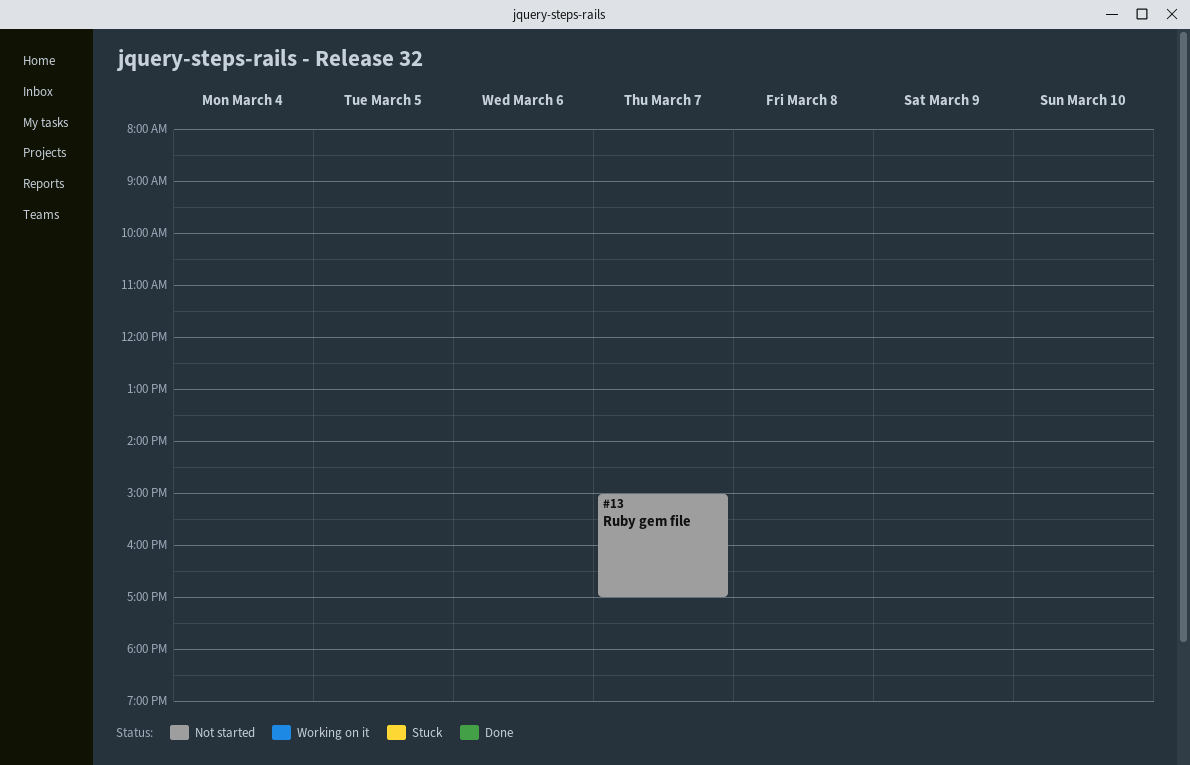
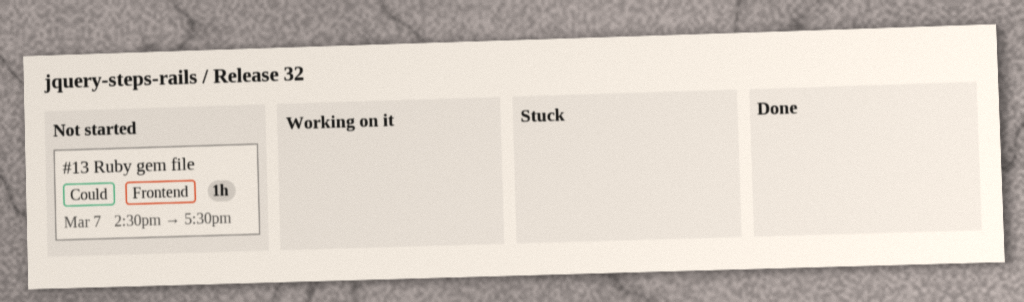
#13, begins: 15:00 -> 14:30
#13, ends: 17:00 -> 17:30

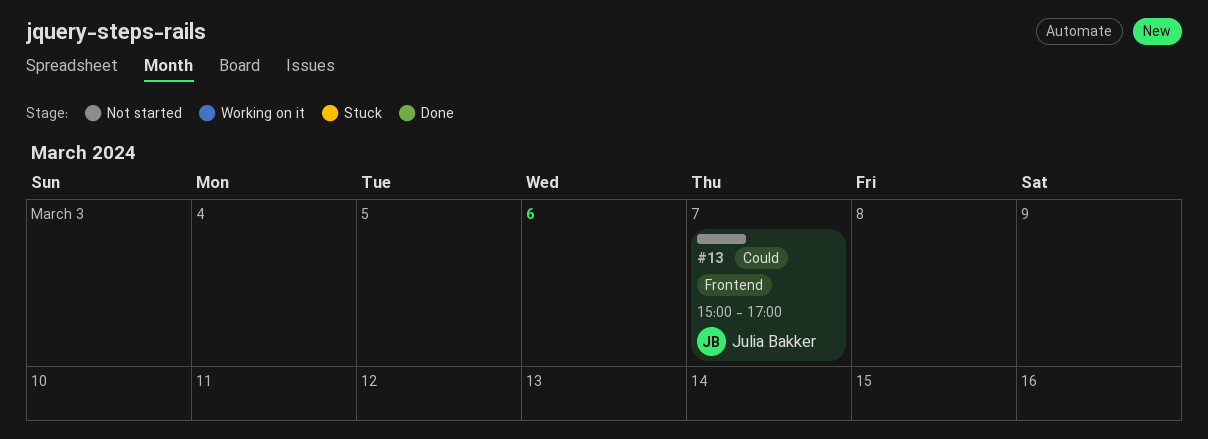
#13, begins: 14:30 -> 15:00
#13, ends: 17:30 -> 17:00

